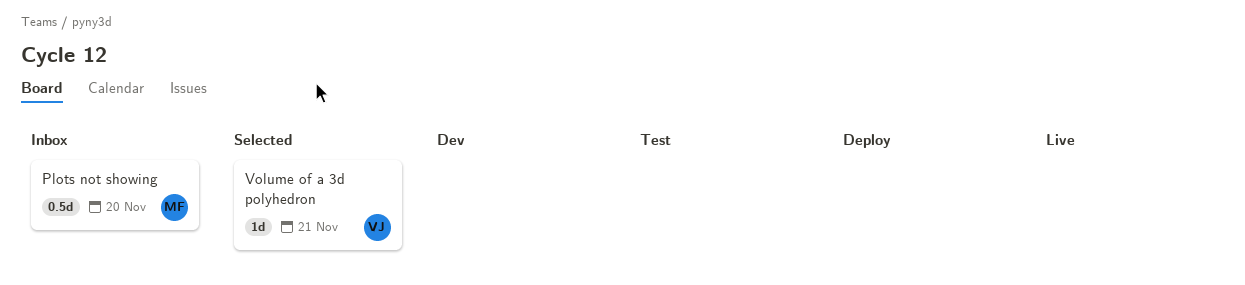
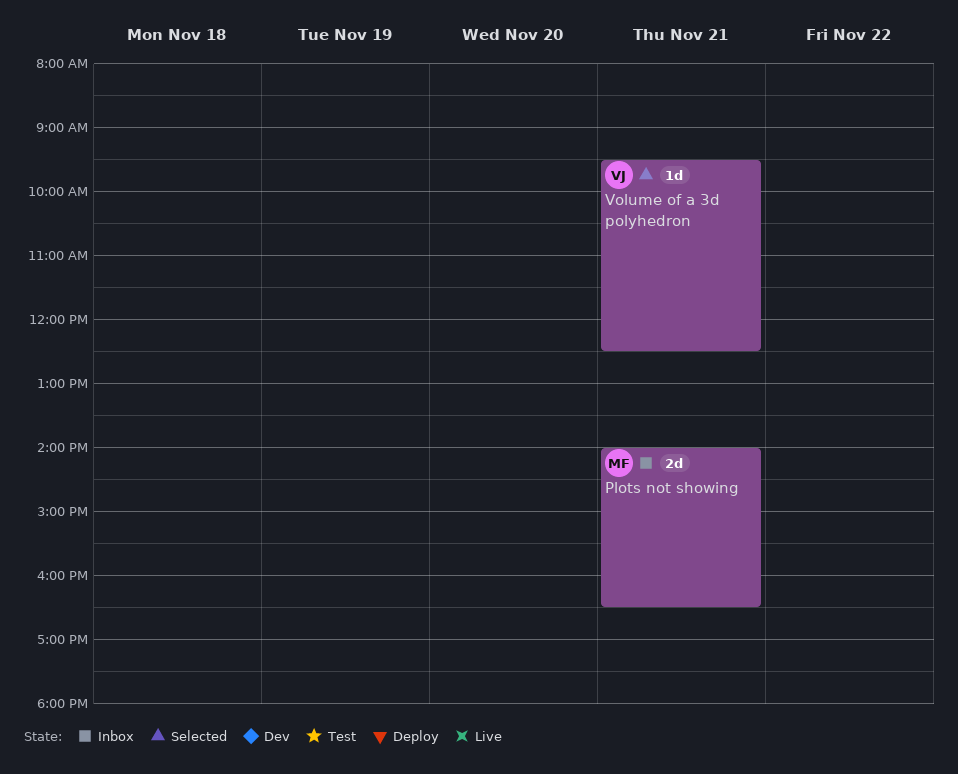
Plots not showing, estimate: 0.5d -> 2d
Plots not showing, day: Nov 20 -> Nov 21

